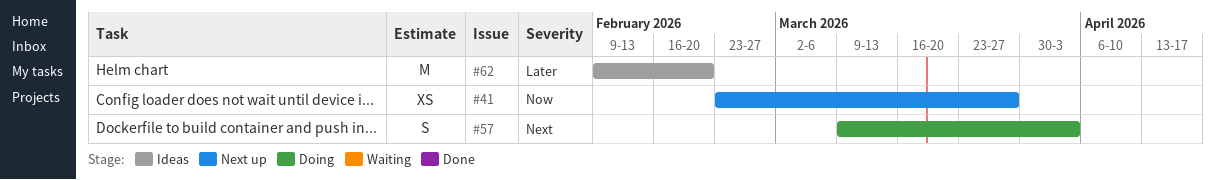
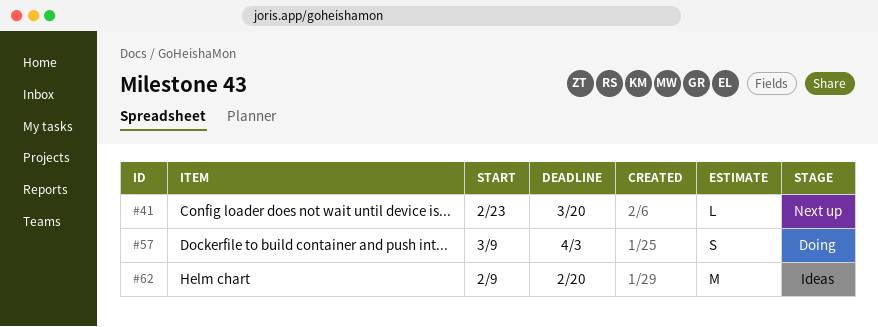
#41, estimate: XS -> L
#41, due: Mar 27 -> Mar 20

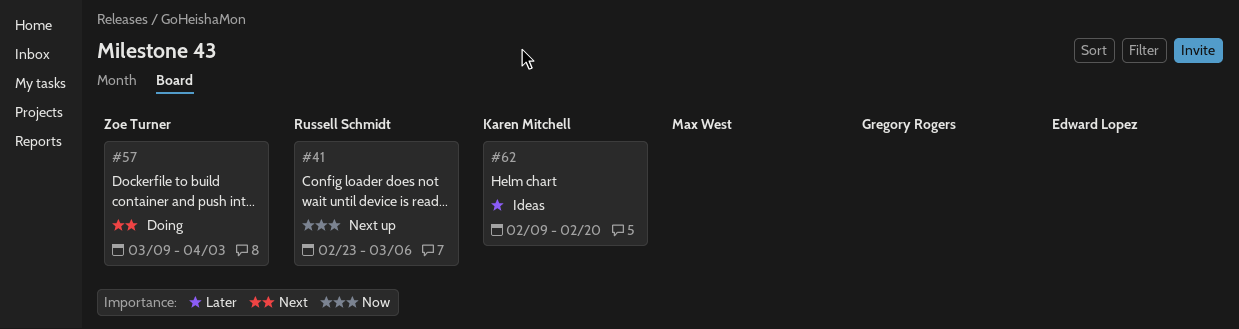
#41, due: Mar 20 -> Mar 6

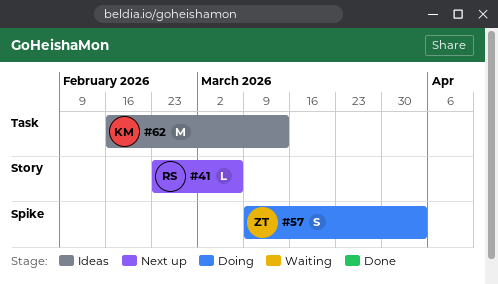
#62, start: Feb 9 -> Feb 16
#62, due: Feb 20 -> Mar 13

